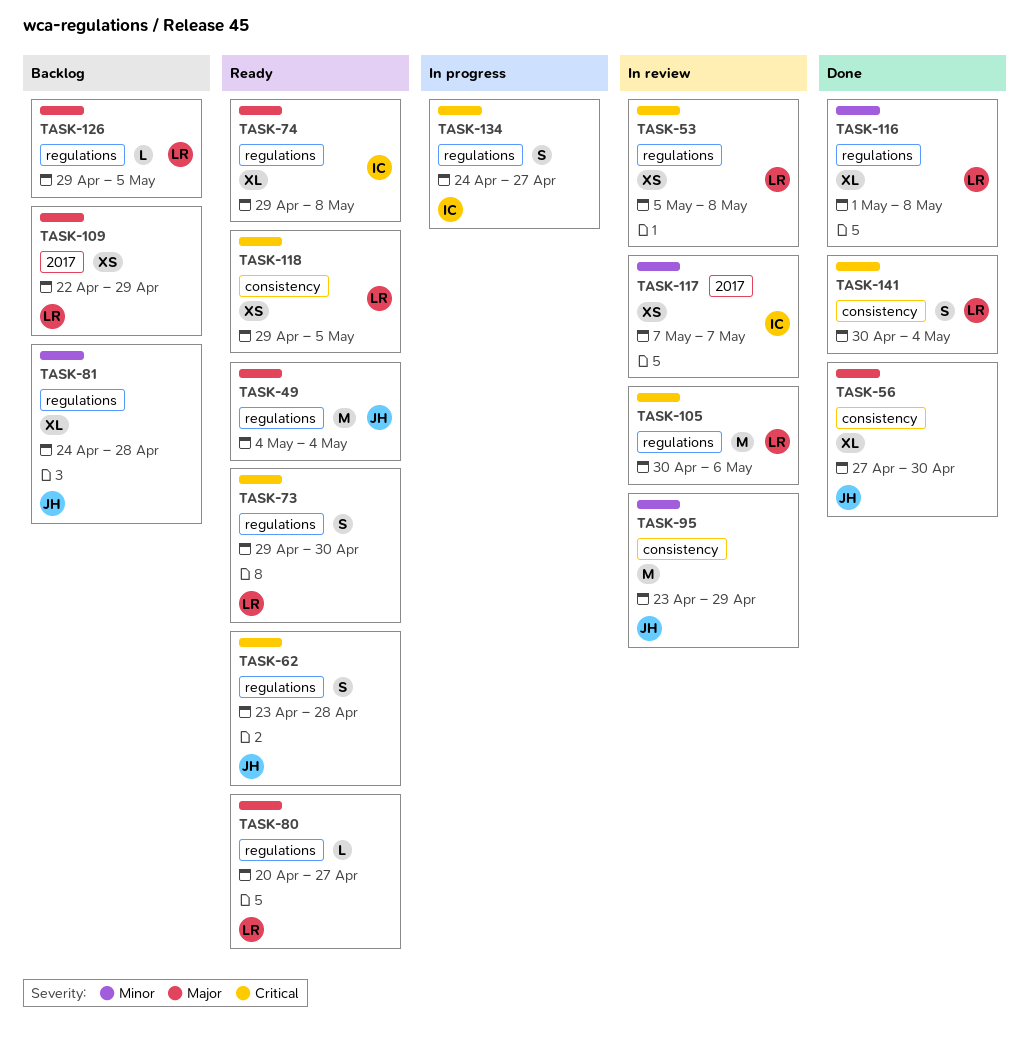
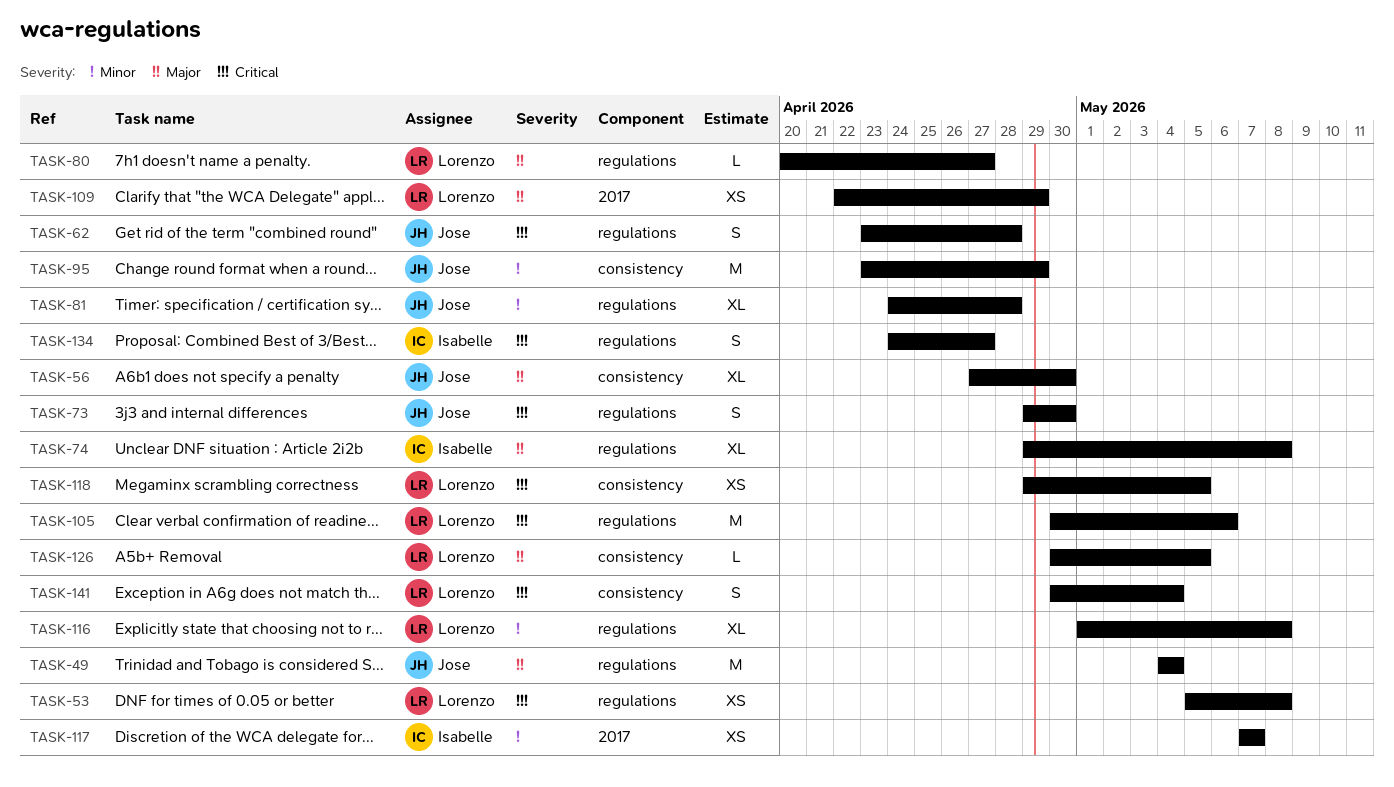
TASK-73, owner: Lorenzo -> Jose
TASK-126, label: regulations -> consistency
TASK-126, start: Apr 29 -> Apr 30

